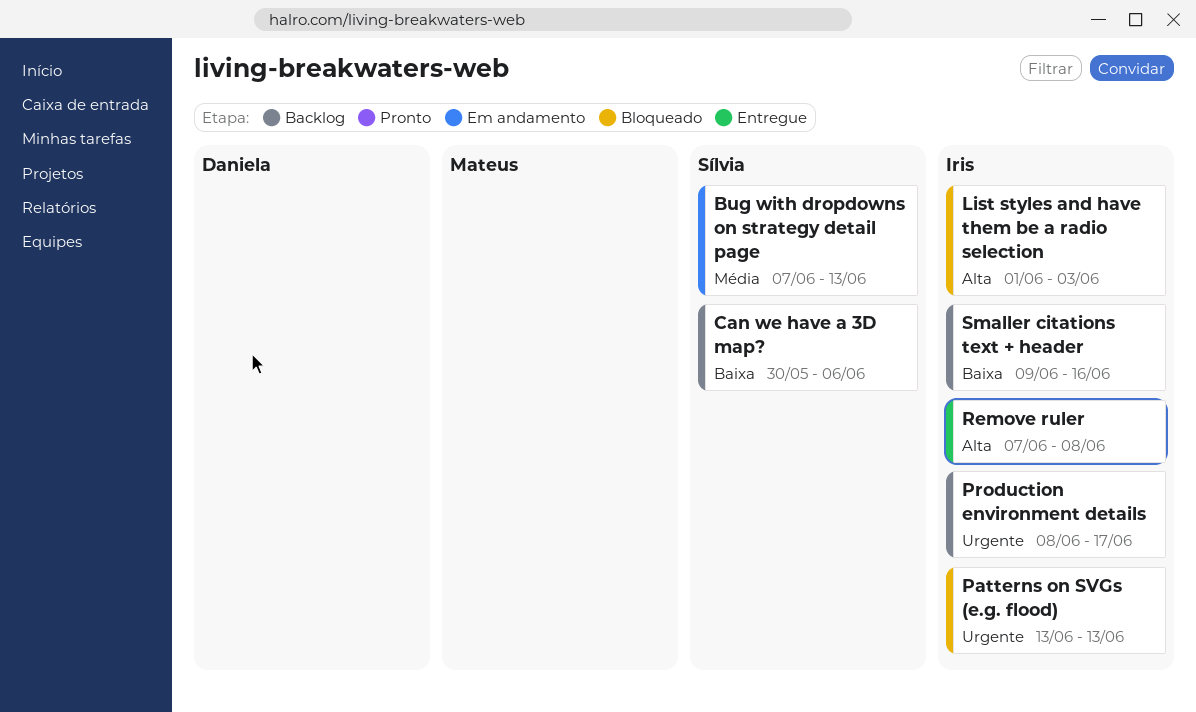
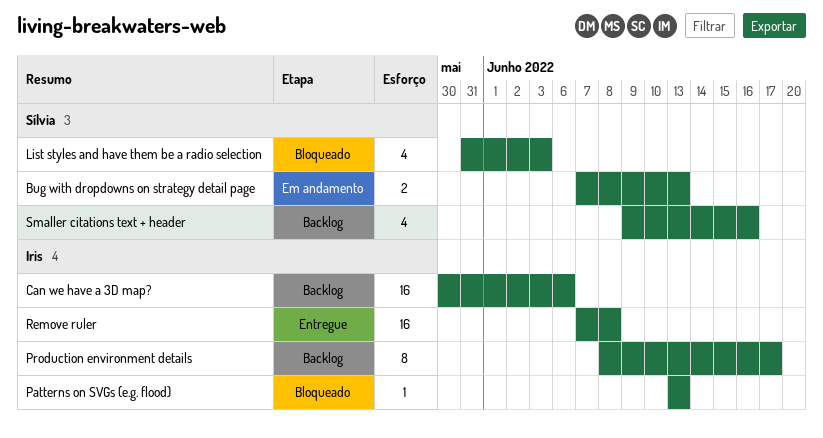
Can we have a 3D map?, owner: Sílvia -> Iris
List styles and have them be a radio selection, owner: Iris -> Sílvia
List styles and have them be a radio selection, start: Jun 1 -> May 31
Smaller citations text + header, owner: Iris -> Sílvia

